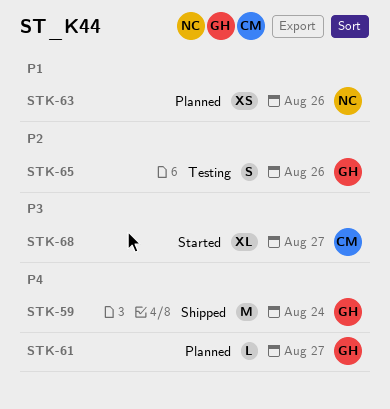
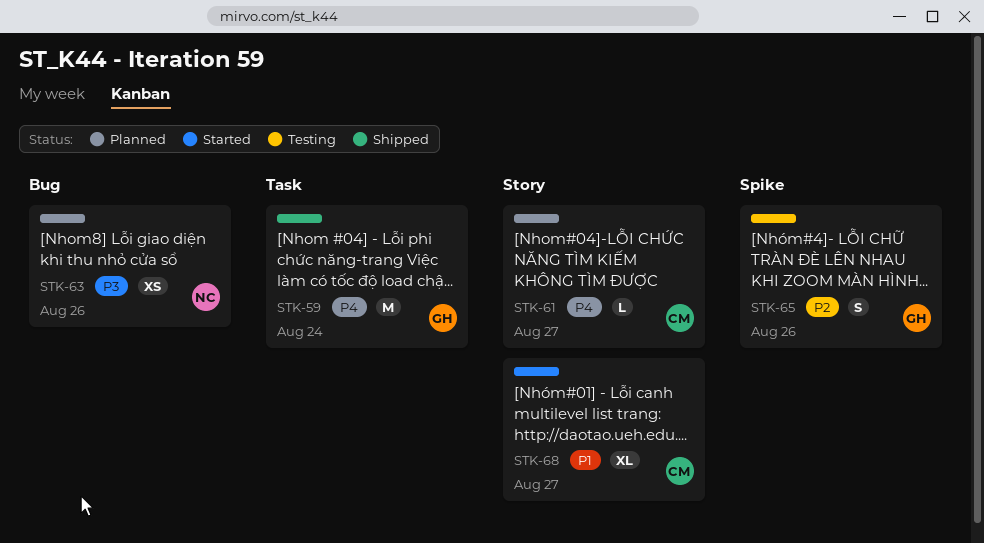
STK-61, owner: GH -> CM
STK-63, priority: P1 -> P3
STK-68, priority: P3 -> P1

